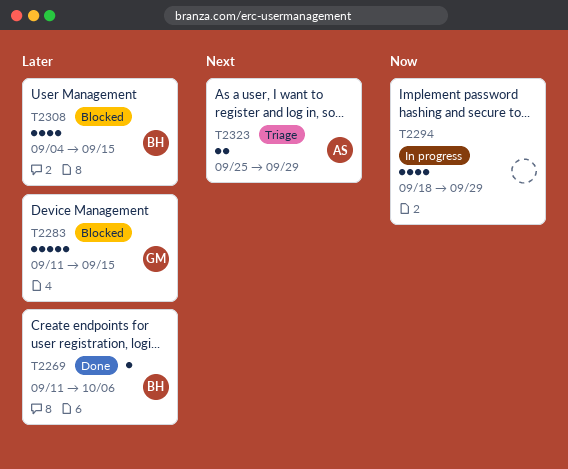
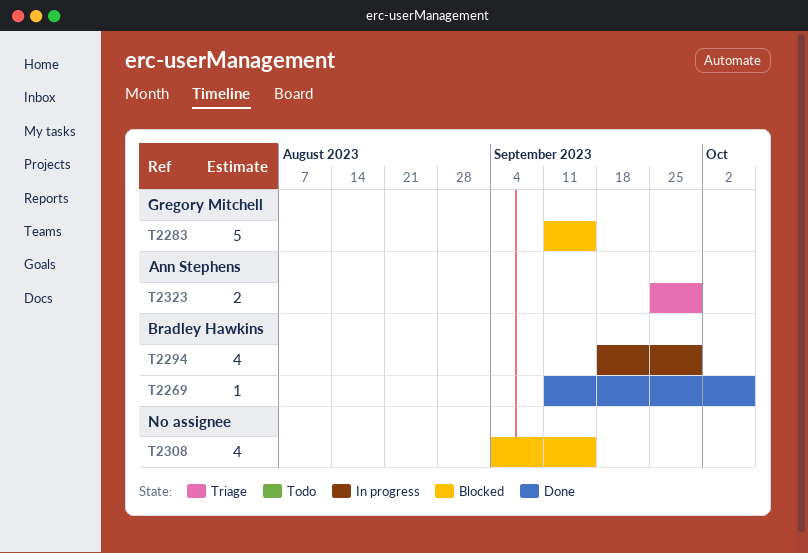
T2294, owner: none -> Bradley Hawkins
T2308, owner: Bradley Hawkins -> none

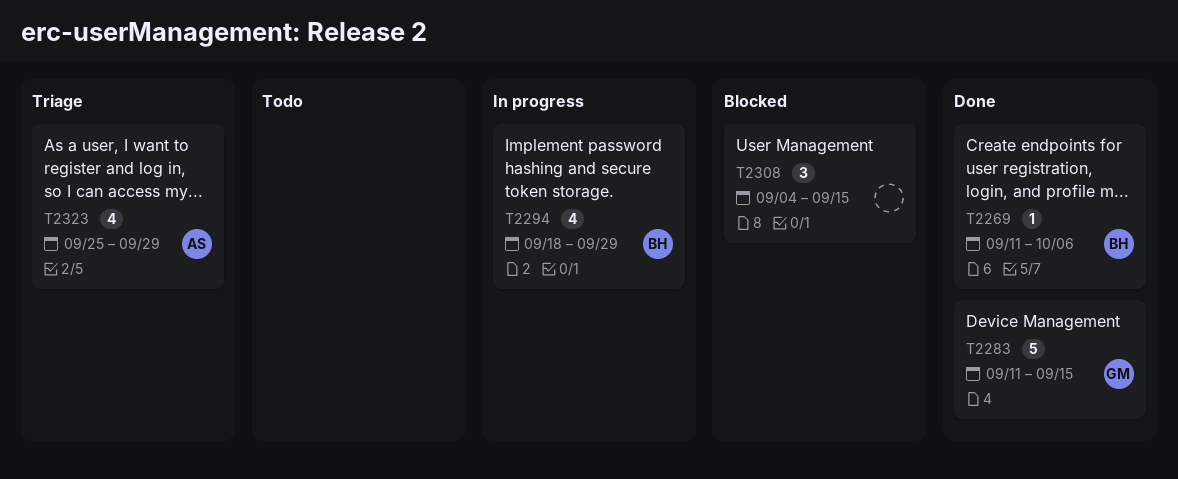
T2283, status: Blocked -> Done
T2308, estimate: 4 -> 3
T2323, estimate: 2 -> 4

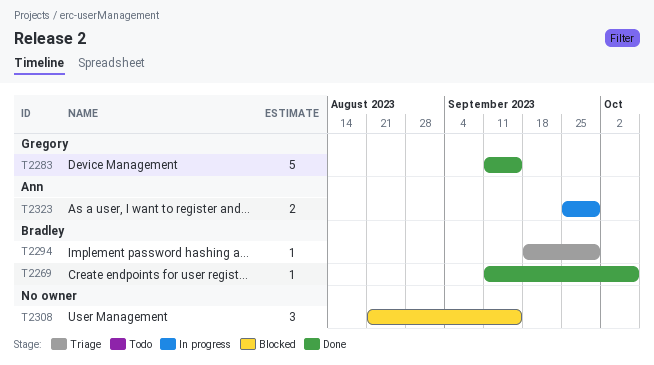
T2294, status: In progress -> Triage
T2294, estimate: 4 -> 1
T2308, start: Sep 4 -> Aug 21
T2323, status: Triage -> In progress
T2323, estimate: 4 -> 2

